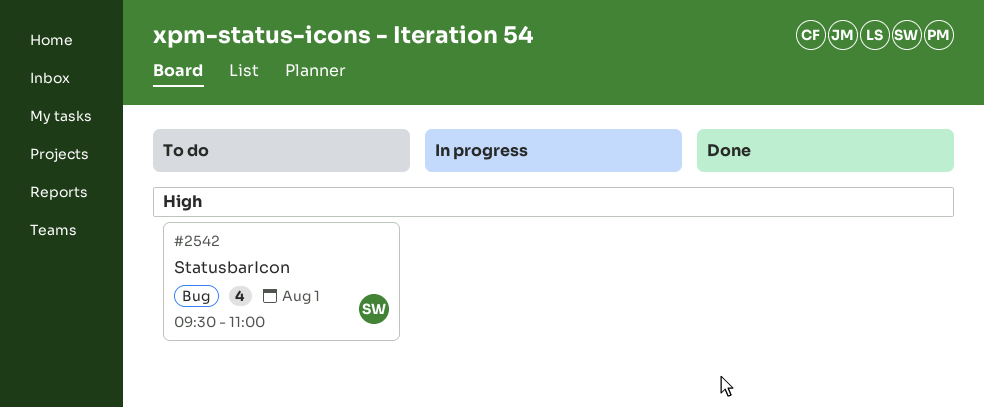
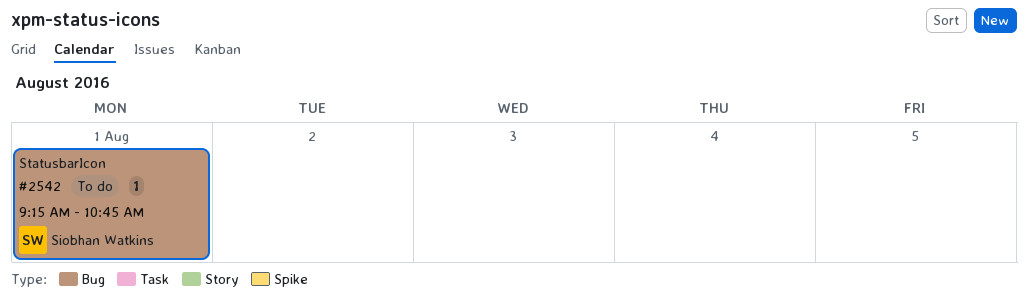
#2542, estimate: 4 -> 1
#2542, begins: 09:30 -> 09:15
#2542, ends: 11:00 -> 10:45

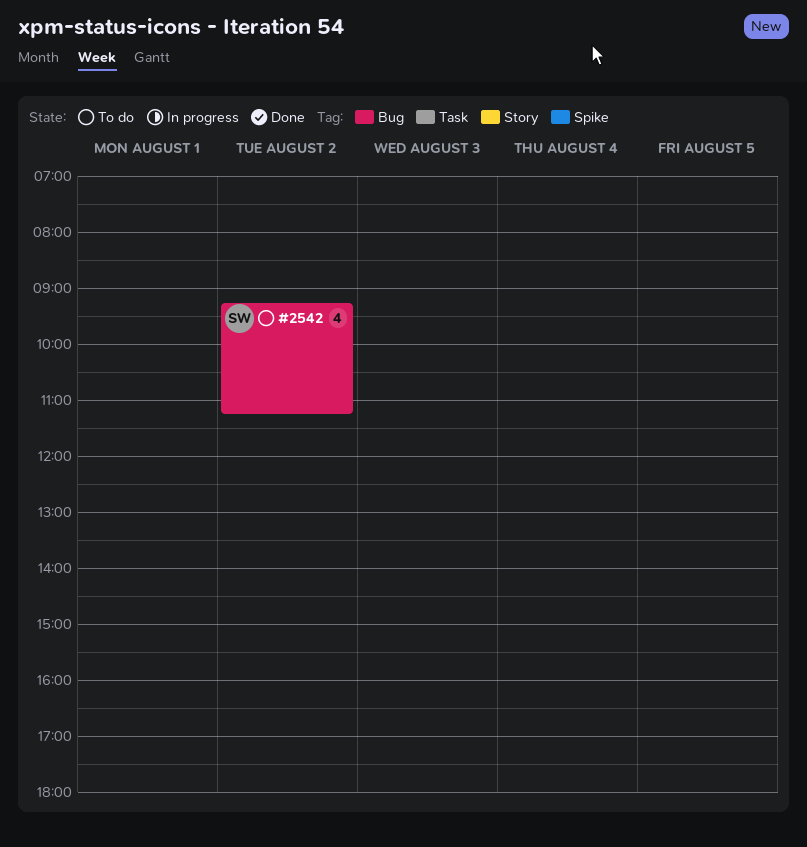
#2542, estimate: 1 -> 4
#2542, day: Aug 1 -> Aug 2
#2542, ends: 10:45 -> 11:15

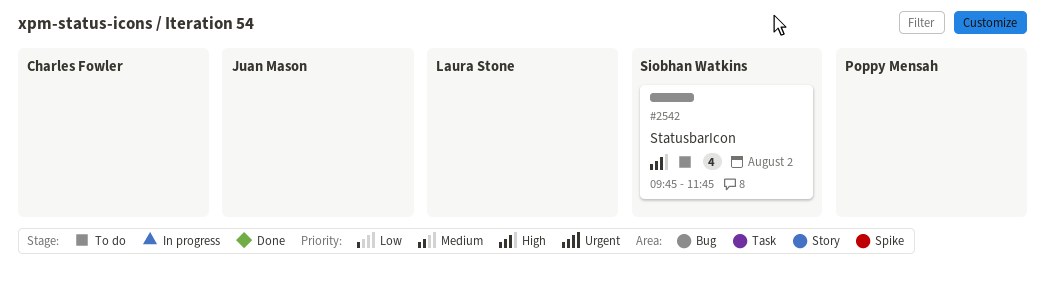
#2542, begins: 09:15 -> 09:45
#2542, ends: 11:15 -> 11:45

